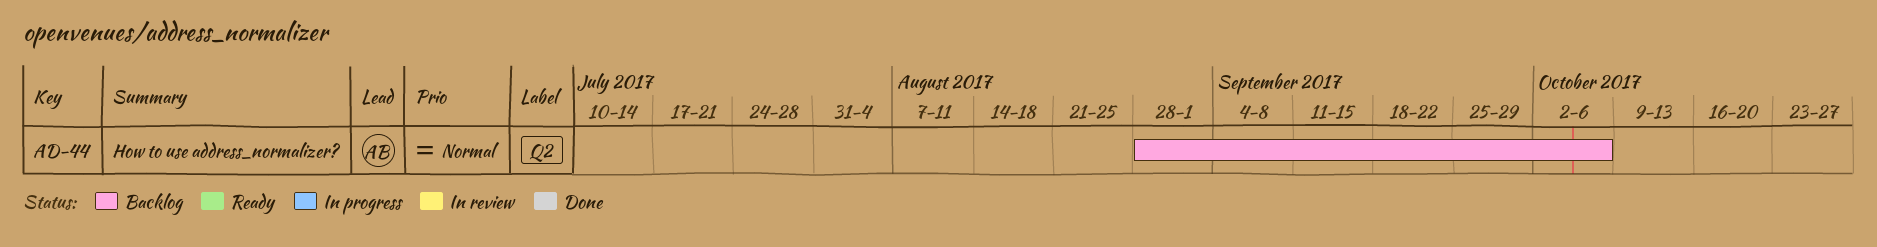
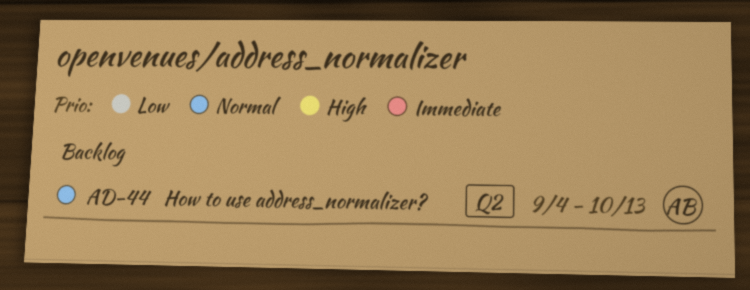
AD-44, start: Aug 28 -> Sep 4
AD-44, due: Oct 6 -> Oct 13

